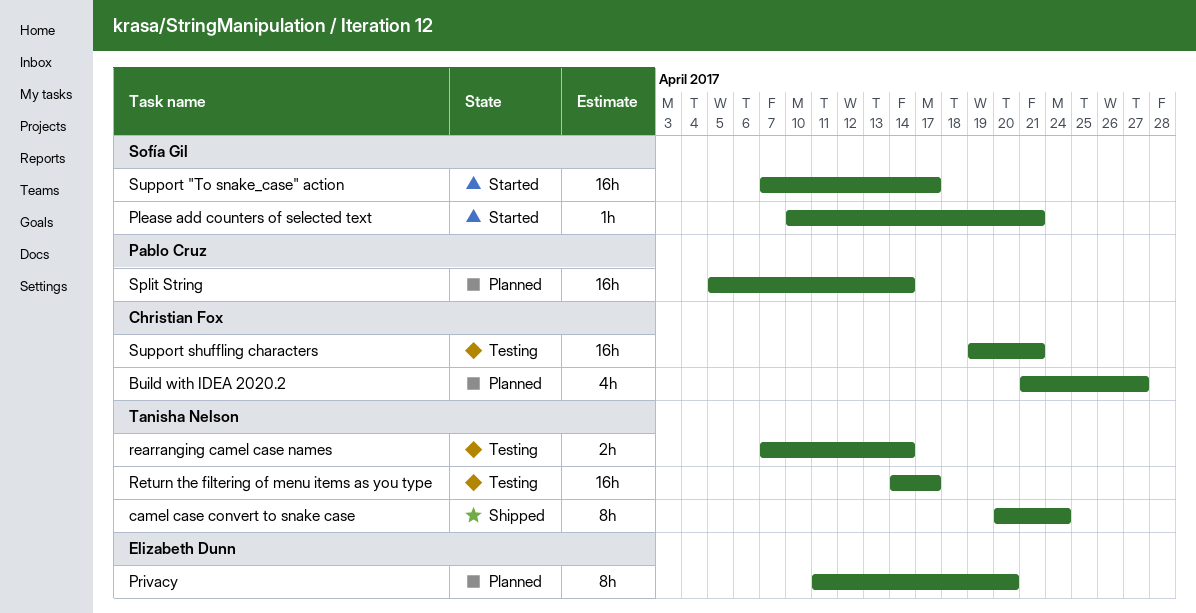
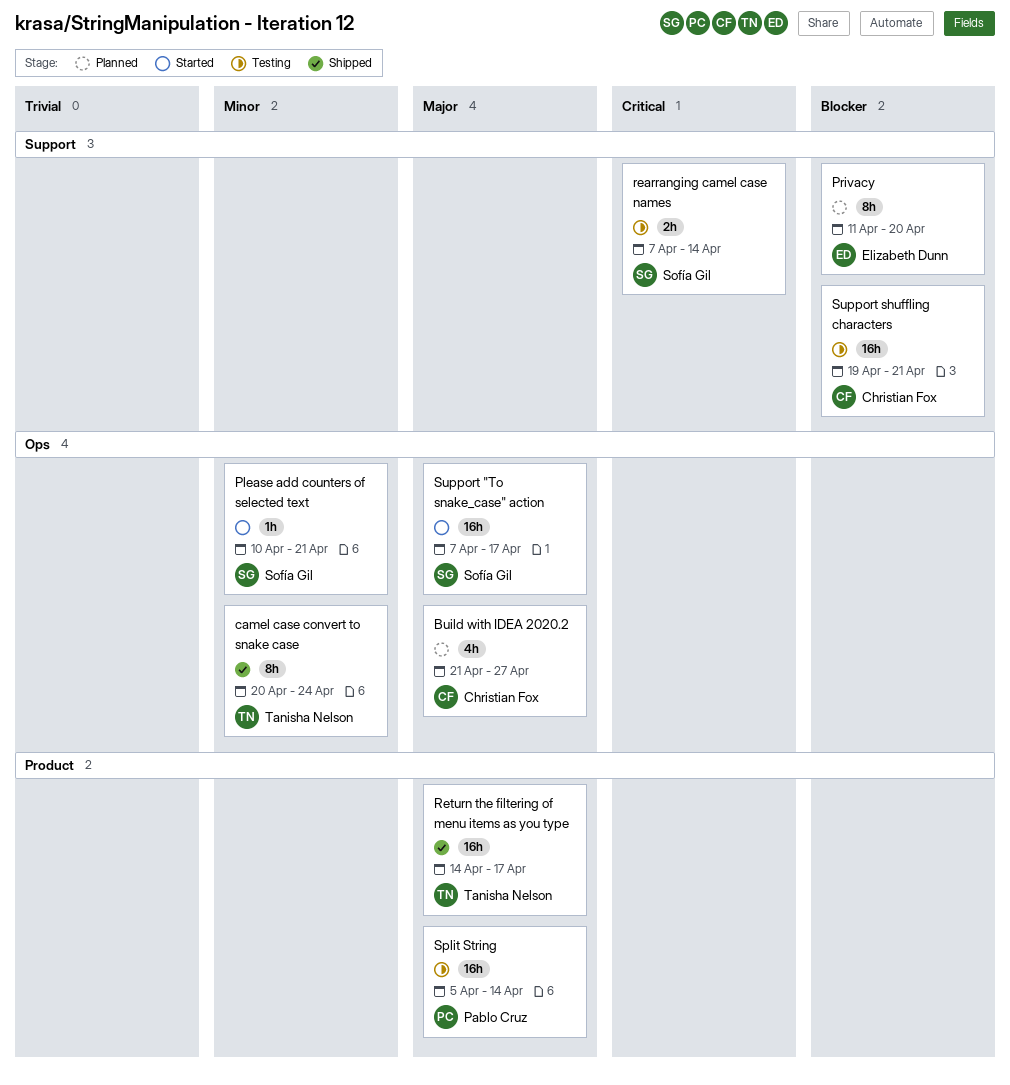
rearranging camel case names, owner: Tanisha Nelson -> Sofía Gil
Return the filtering of menu items as you type, status: Testing -> Shipped
Split String, status: Planned -> Testing

